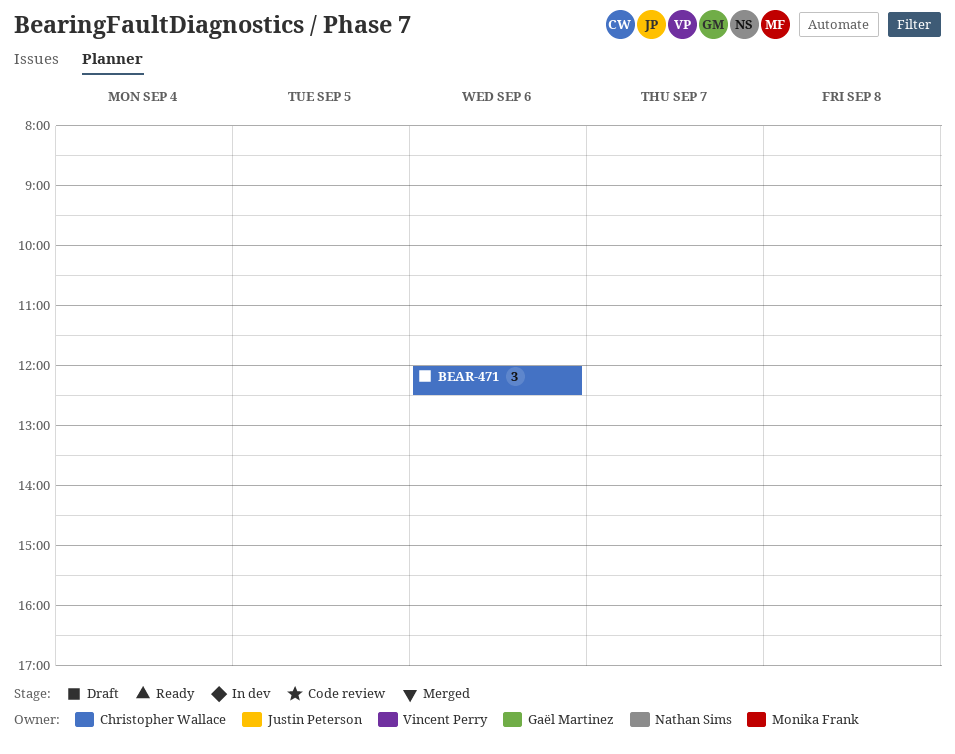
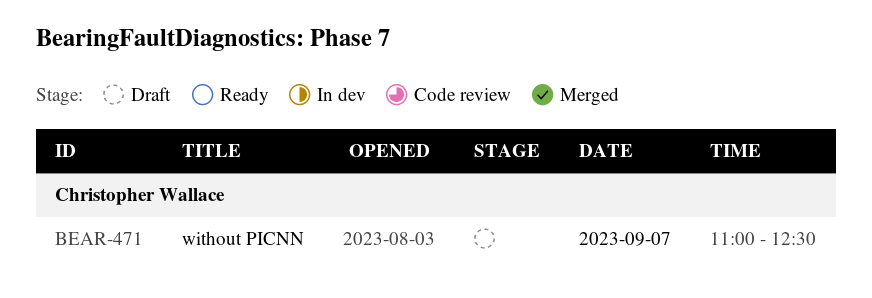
BEAR-471, day: Sep 6 -> Sep 7
BEAR-471, begins: 12:00 -> 11:00

